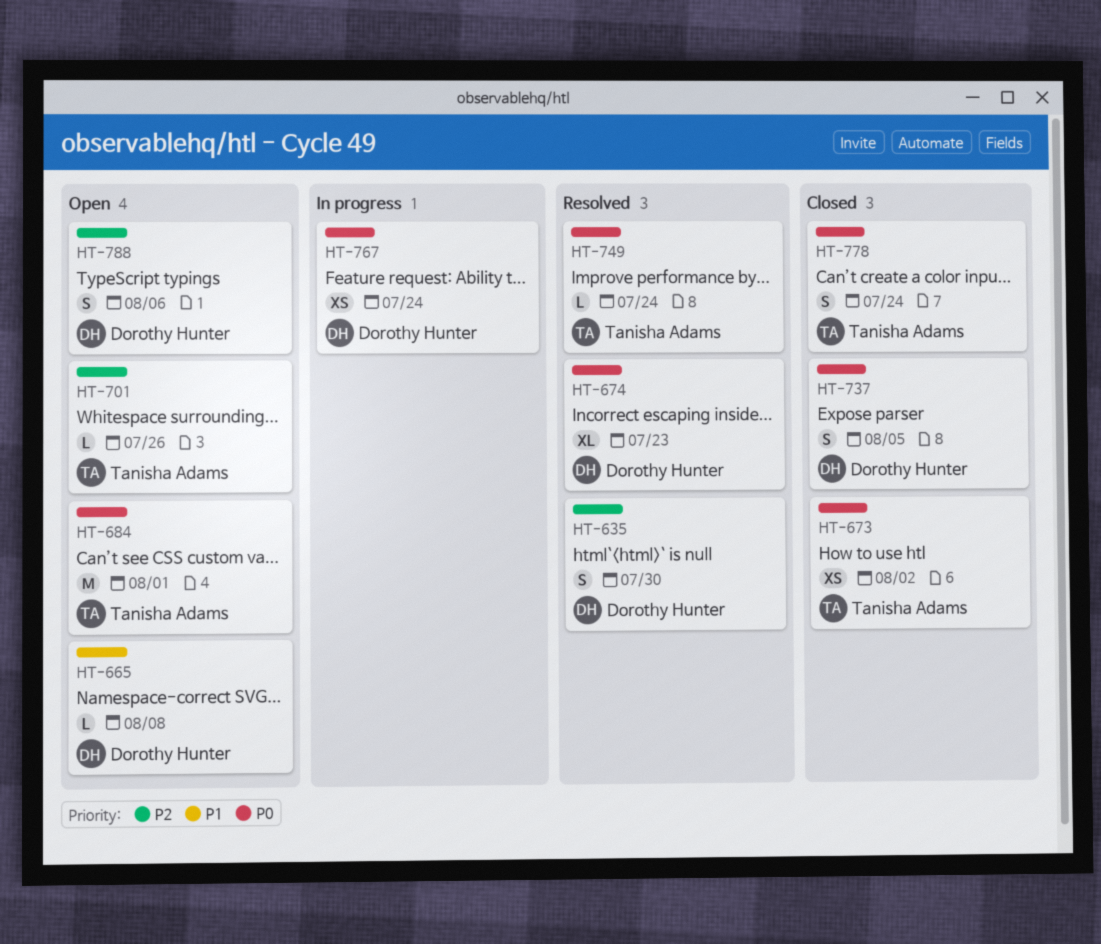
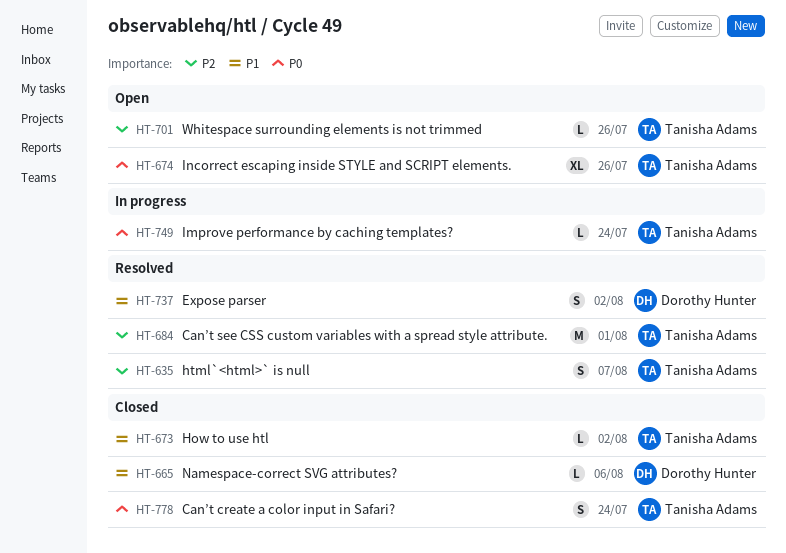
HT-635, owner: Dorothy Hunter -> Tanisha Adams
HT-635, due: Jul 30 -> Aug 7
HT-665, status: Open -> Closed
HT-665, due: Aug 8 -> Aug 6
HT-673, priority: P0 -> P1
HT-673, estimate: XS -> L
HT-674, status: Resolved -> Open
HT-674, owner: Dorothy Hunter -> Tanisha Adams
HT-674, due: Jul 23 -> Jul 26
HT-684, status: Open -> Resolved
HT-684, priority: P0 -> P2
HT-737, status: Closed -> Resolved
HT-737, priority: P0 -> P1
HT-737, due: Aug 5 -> Aug 2
HT-749, status: Resolved -> In progress
HT-767: present -> none
HT-788: present -> none

